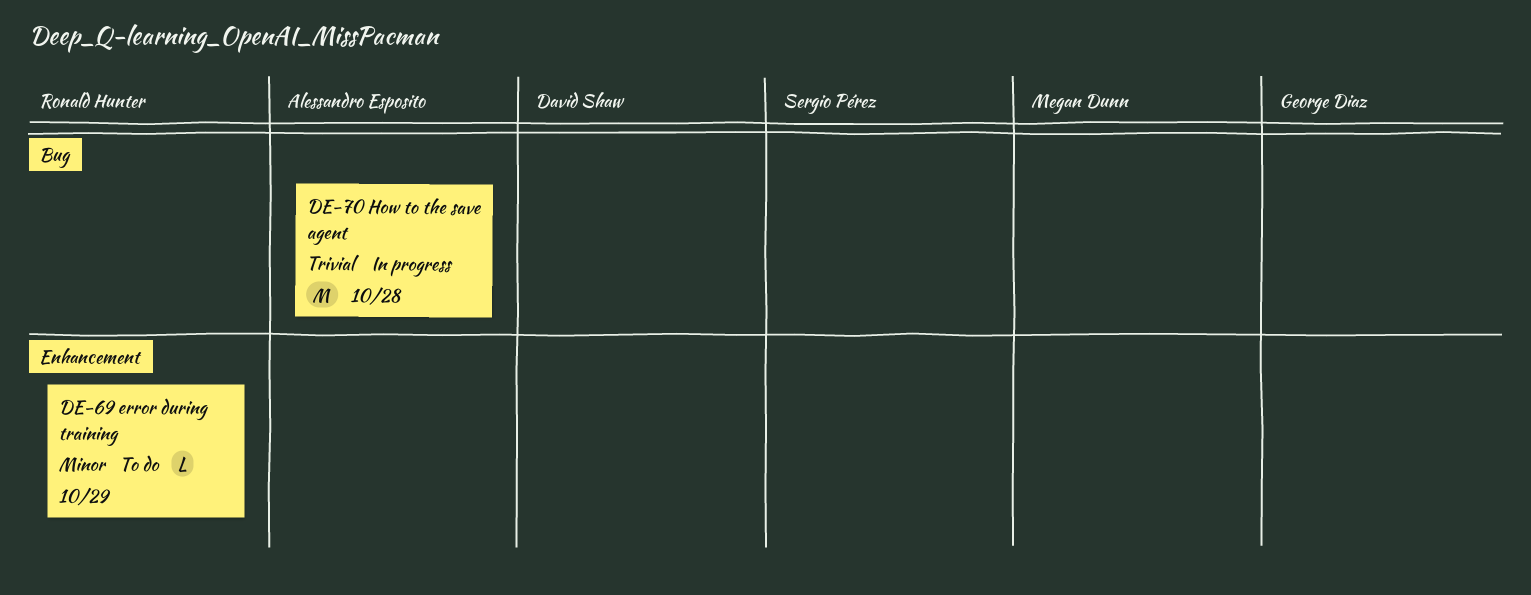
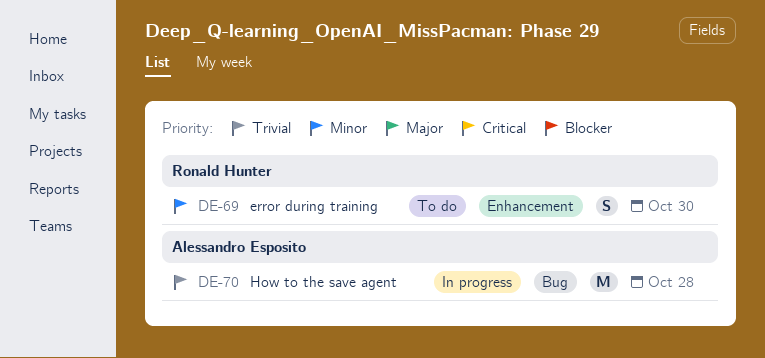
DE-69, estimate: L -> S
DE-69, due: Oct 29 -> Oct 30

